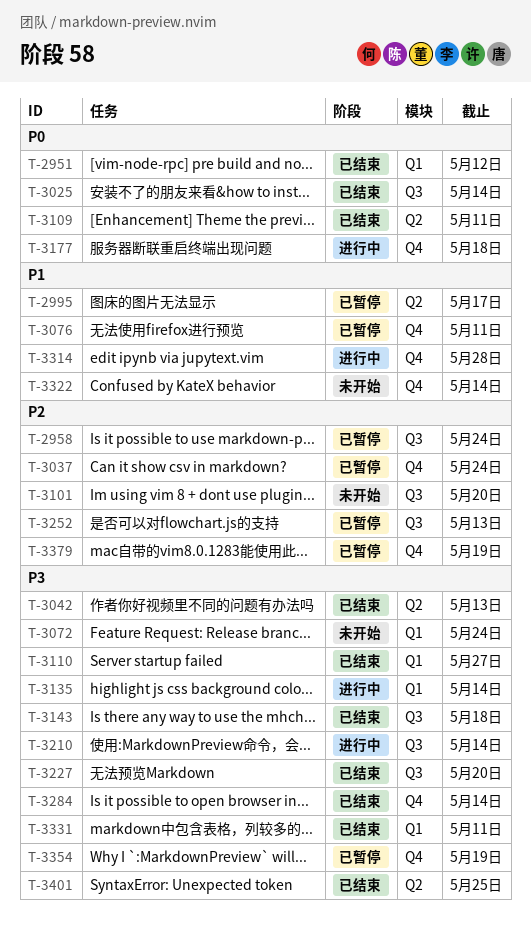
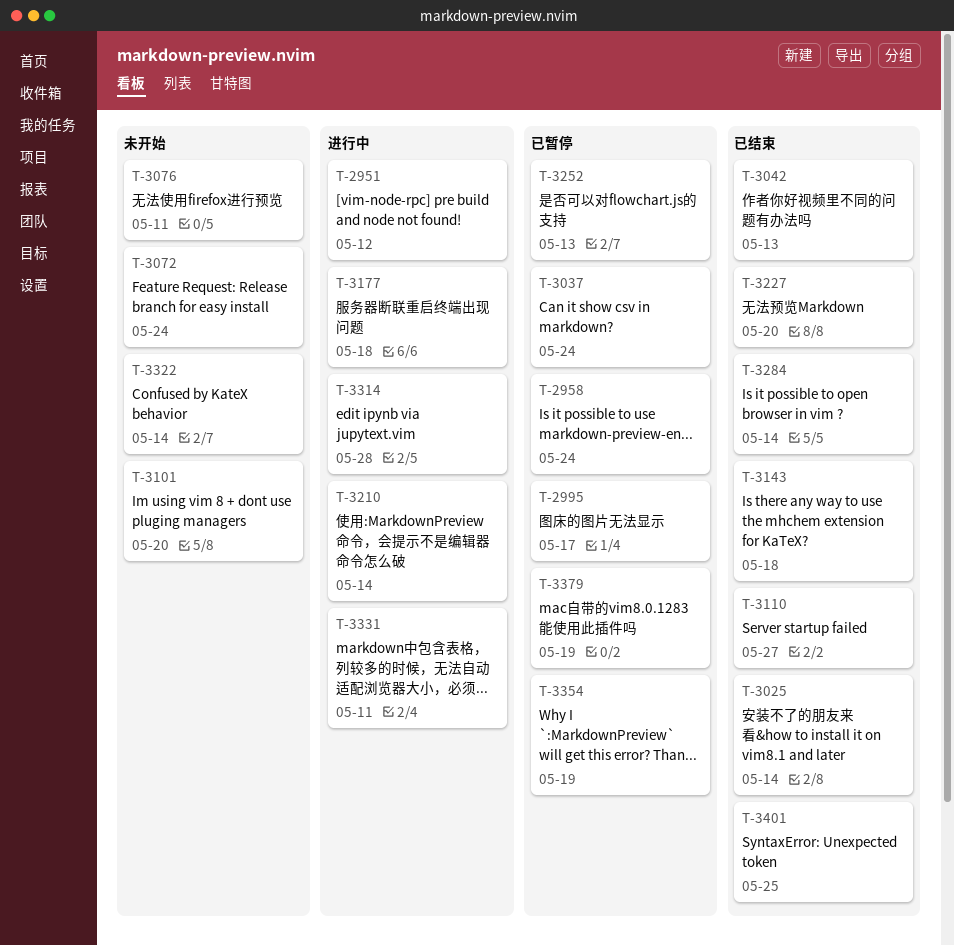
T-2951, status: 已结束 -> 进行中
T-3076, status: 已暂停 -> 未开始
T-3109: present -> none
T-3135: present -> none
T-3331, status: 已结束 -> 进行中

